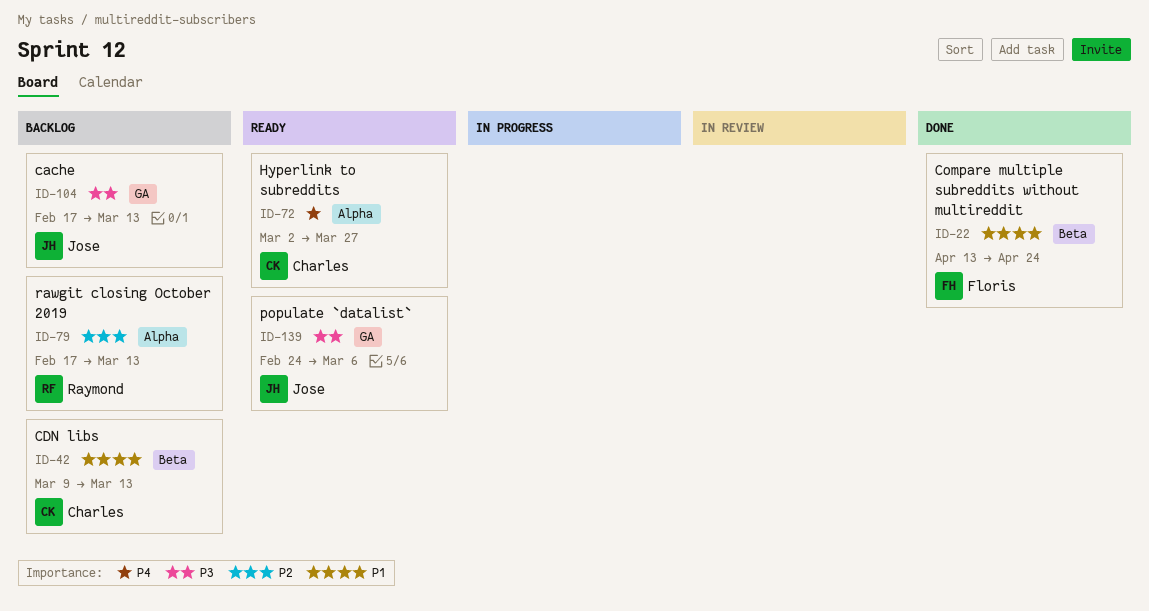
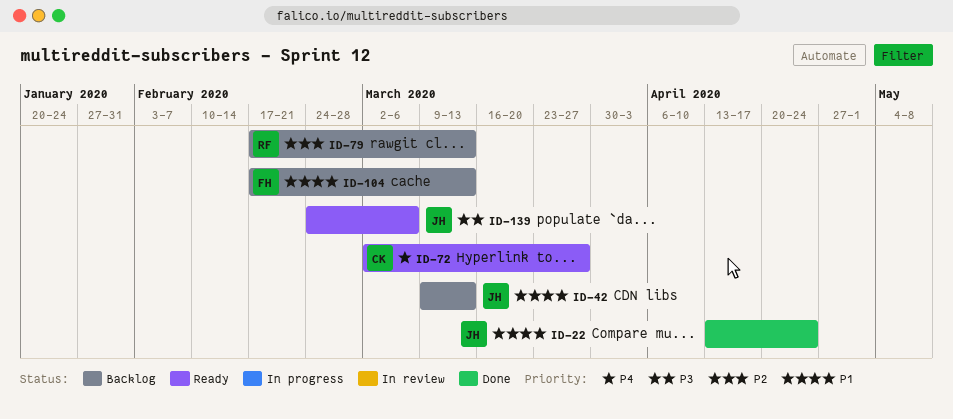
ID-22, owner: Floris -> Jose
ID-42, owner: Charles -> Jose
ID-104, owner: Jose -> Floris
ID-104, priority: P3 -> P1

